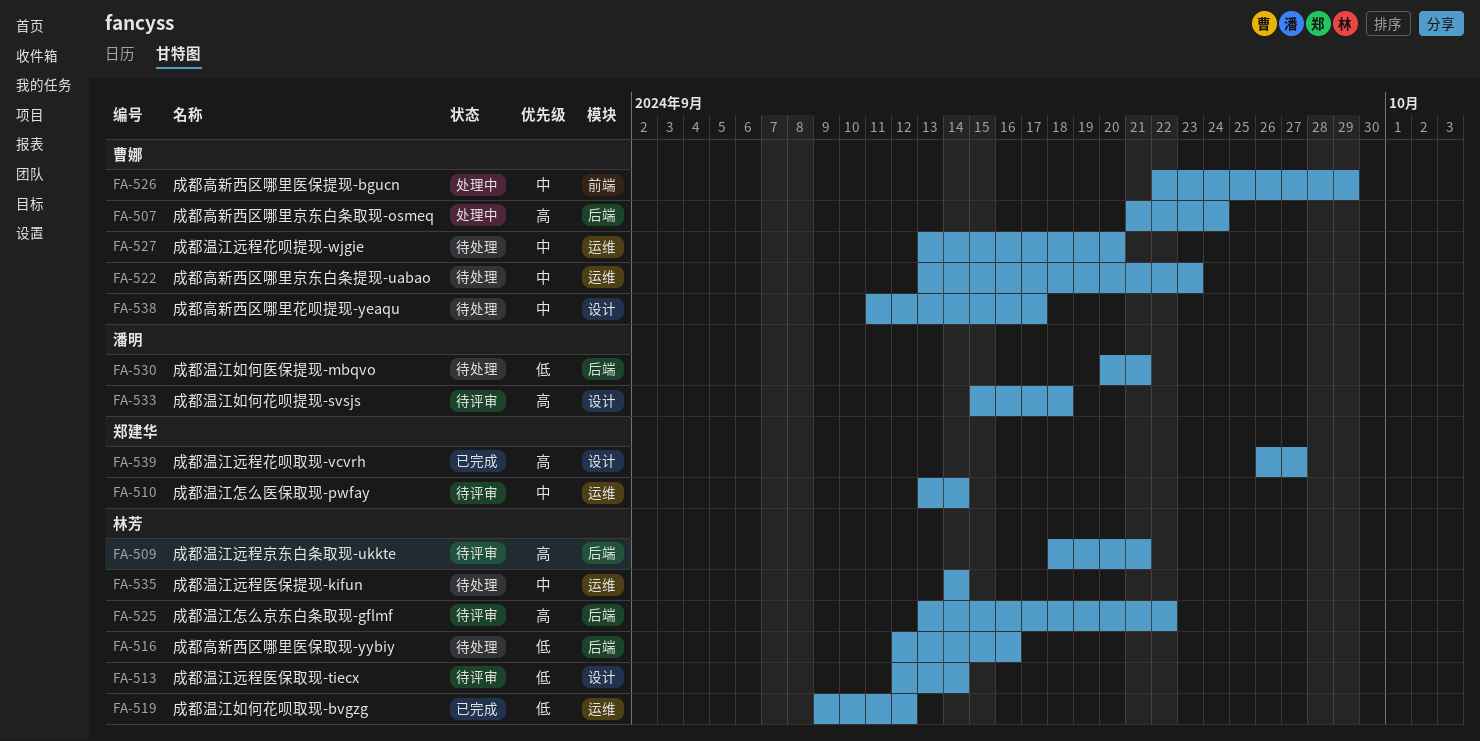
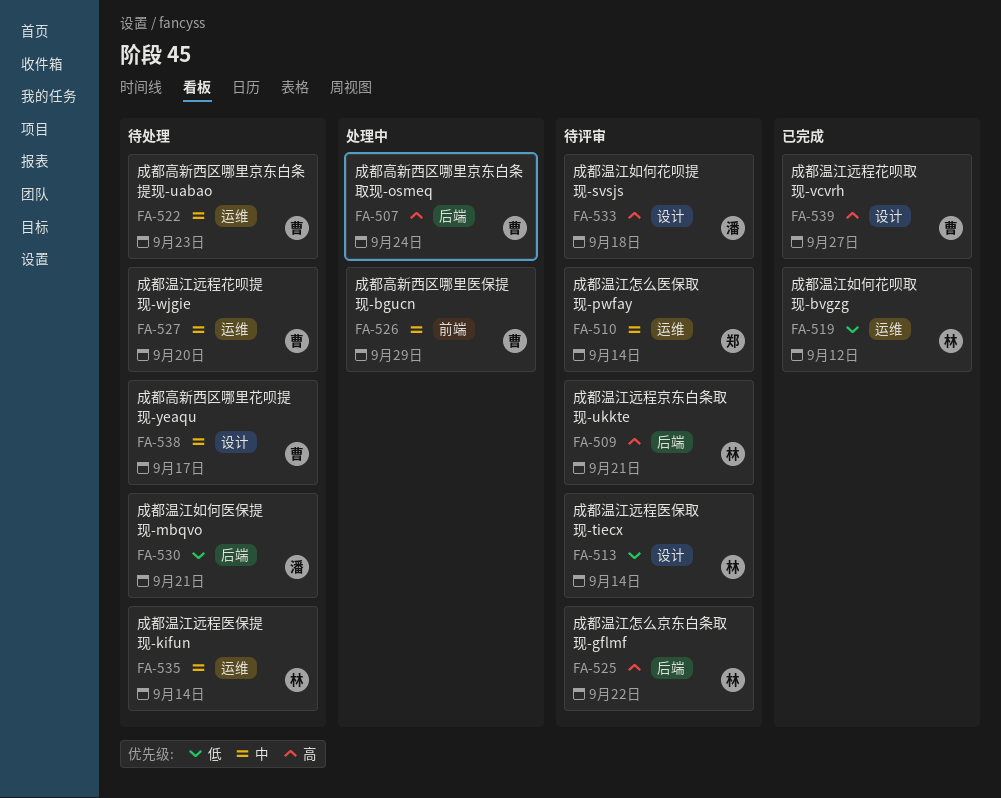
FA-516: present -> none
FA-539, owner: 郑建华 -> 曹娜

